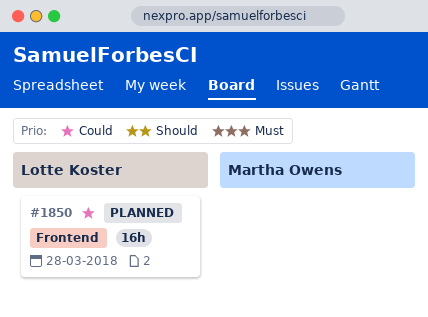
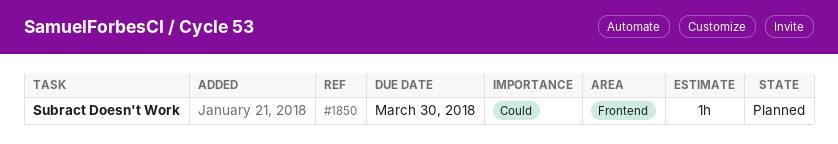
#1850, estimate: 16h -> 1h
#1850, due: Mar 28 -> Mar 30

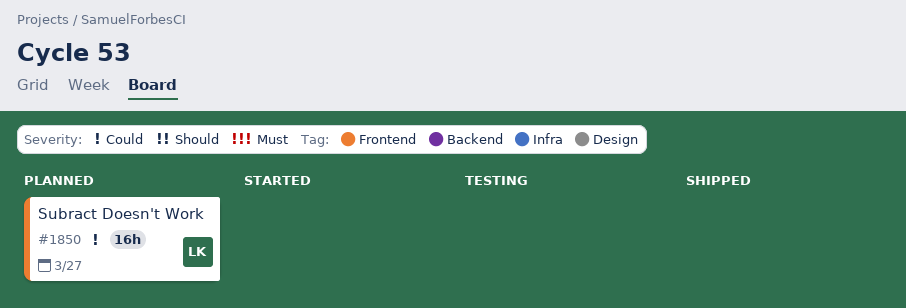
#1850, estimate: 1h -> 16h
#1850, due: Mar 30 -> Mar 27

